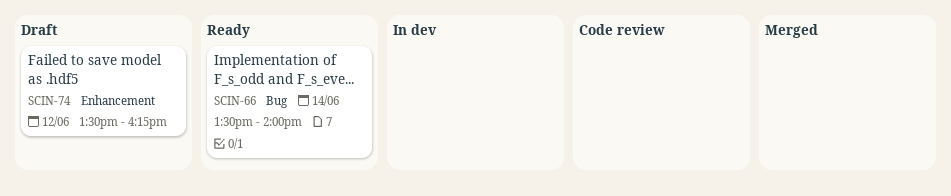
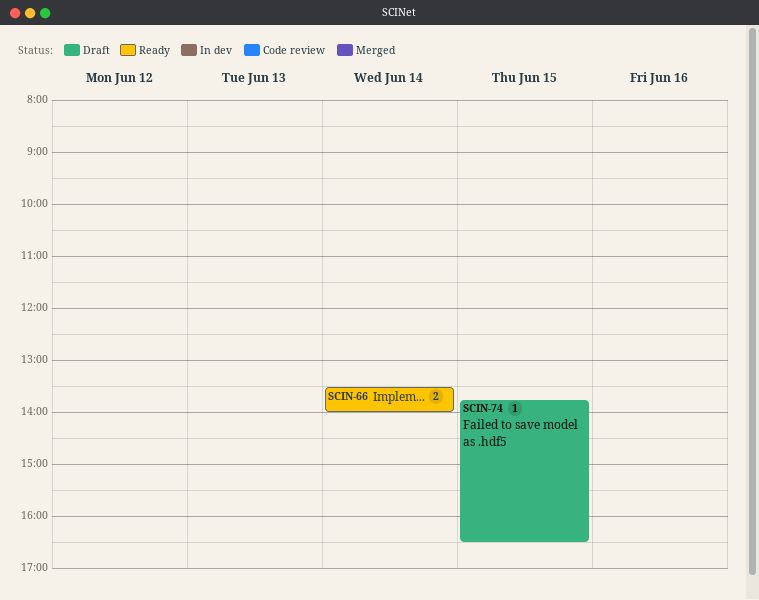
SCIN-74, day: Jun 12 -> Jun 15
SCIN-74, begins: 13:30 -> 13:45
SCIN-74, ends: 16:15 -> 16:30

